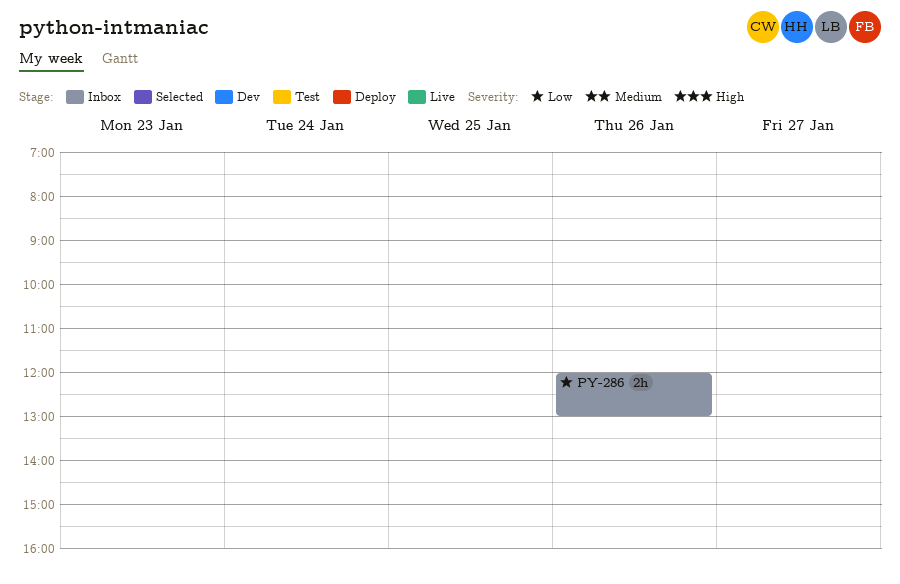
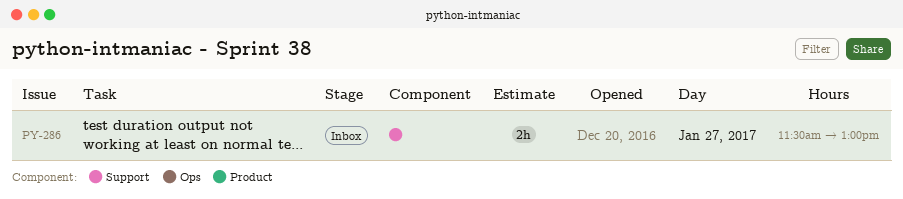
PY-286, day: Jan 26 -> Jan 27
PY-286, begins: 12:00 -> 11:30

